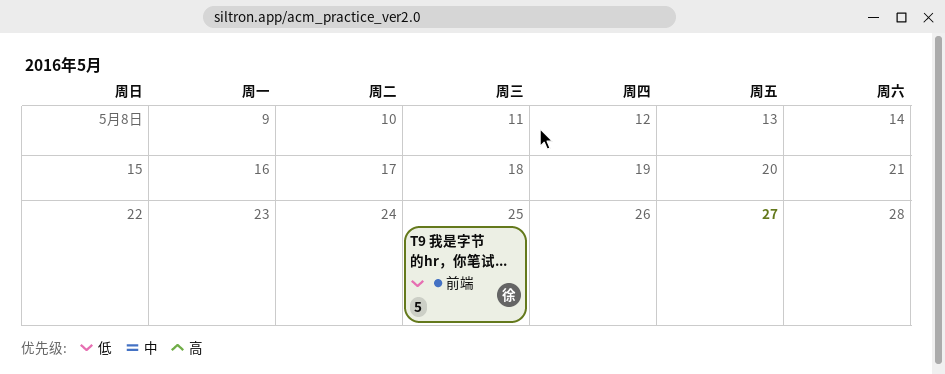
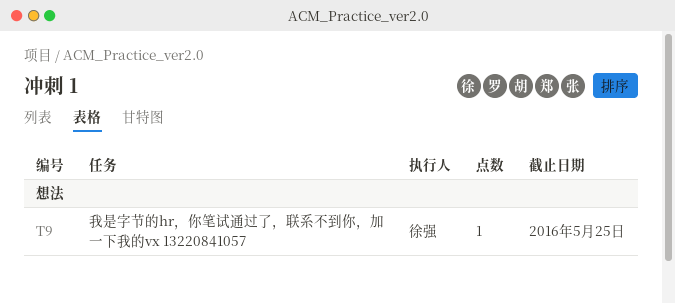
T9, estimate: 5 -> 1

